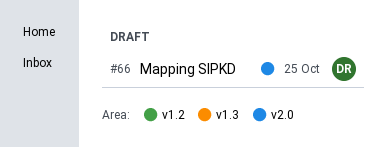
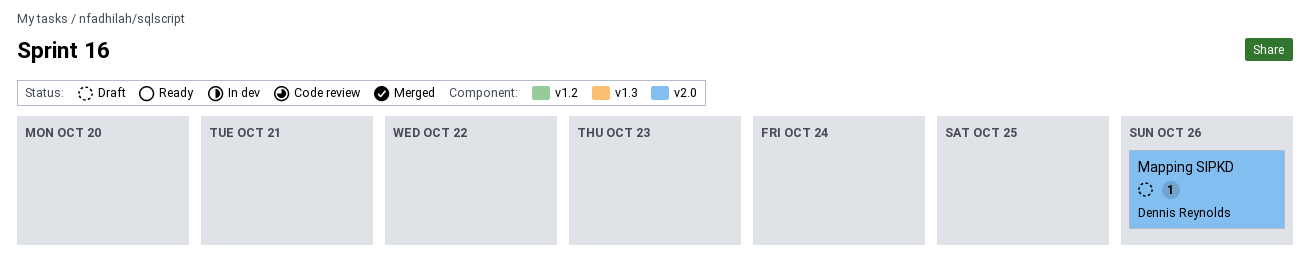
Mapping SIPKD, due: Oct 25 -> Oct 26

